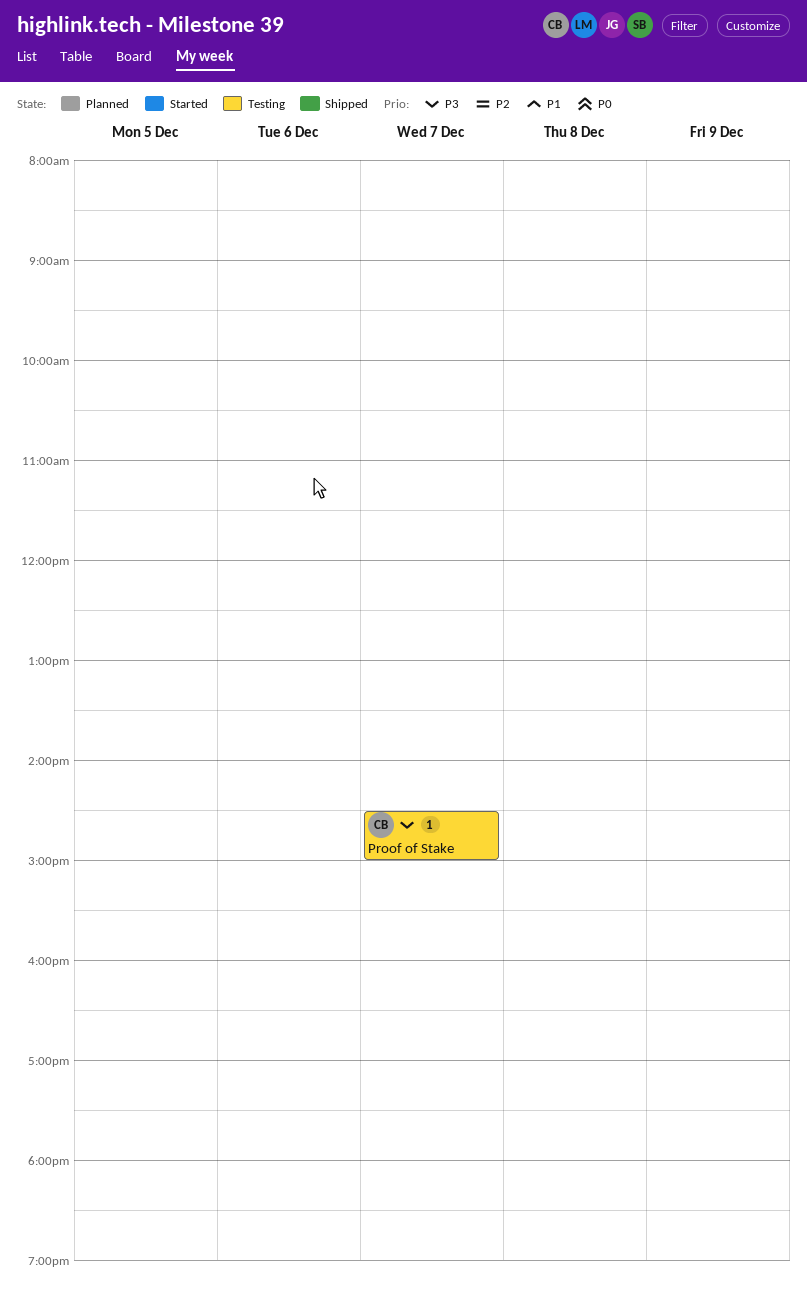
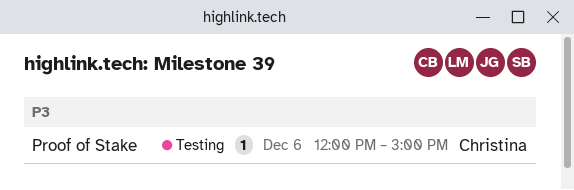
Proof of Stake, day: Dec 7 -> Dec 6
Proof of Stake, begins: 14:30 -> 12:00

